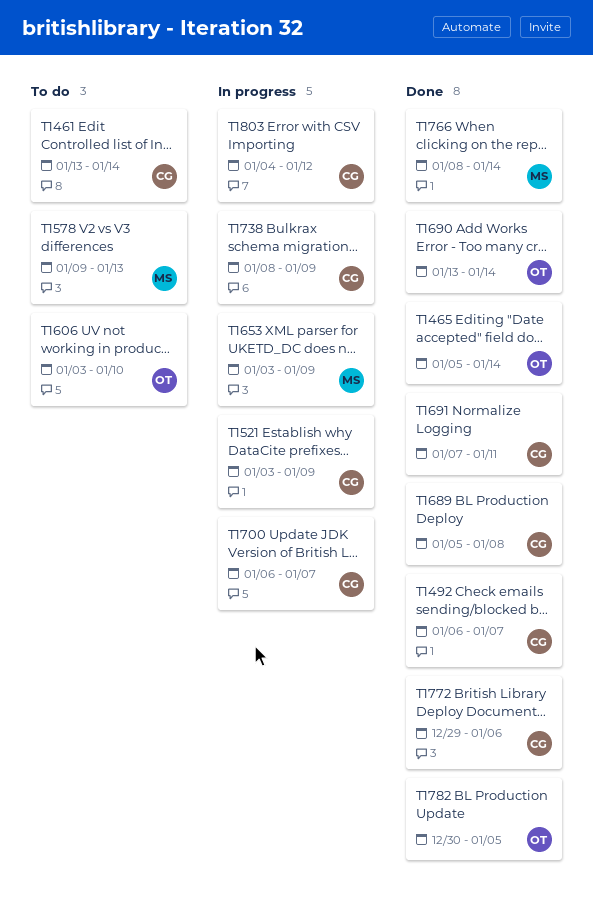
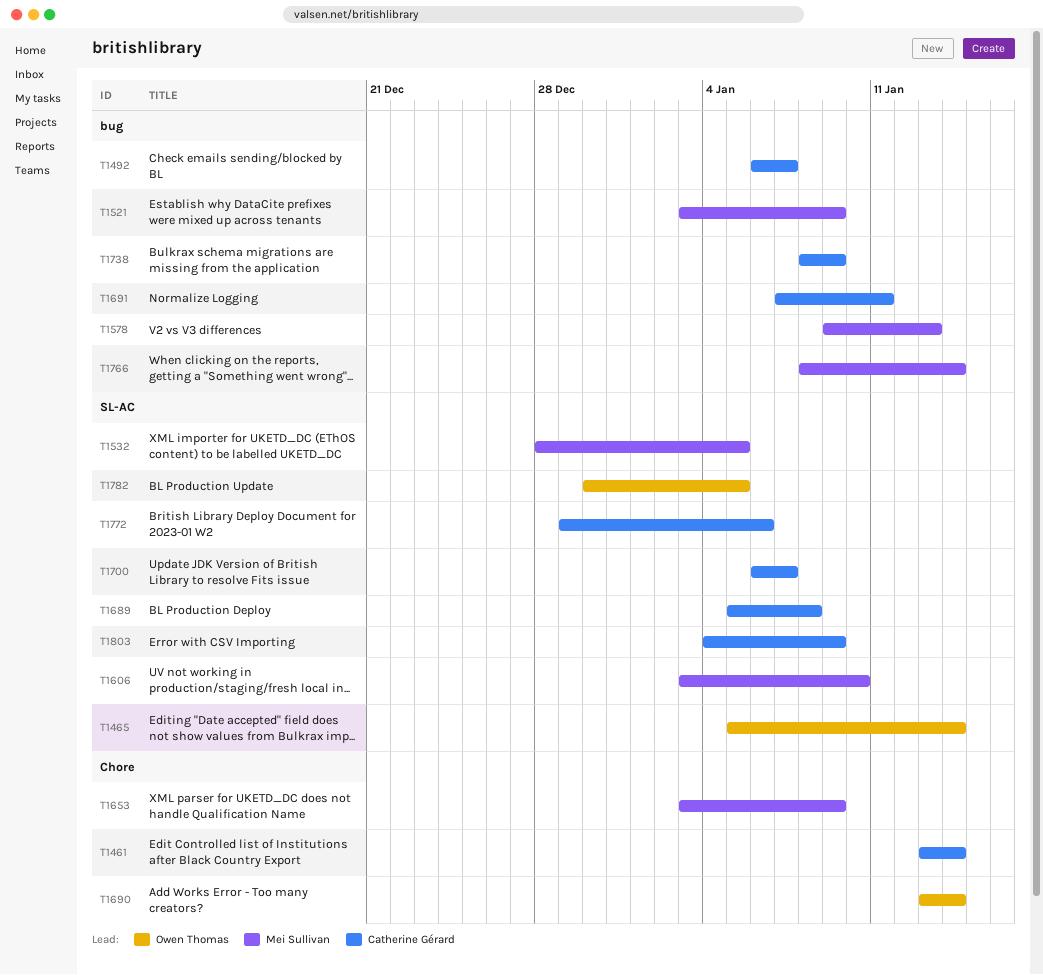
T1521, owner: Catherine Gérard -> Mei Sullivan
T1532: none -> present
T1606, owner: Owen Thomas -> Mei Sullivan
T1803, due: Jan 12 -> Jan 9

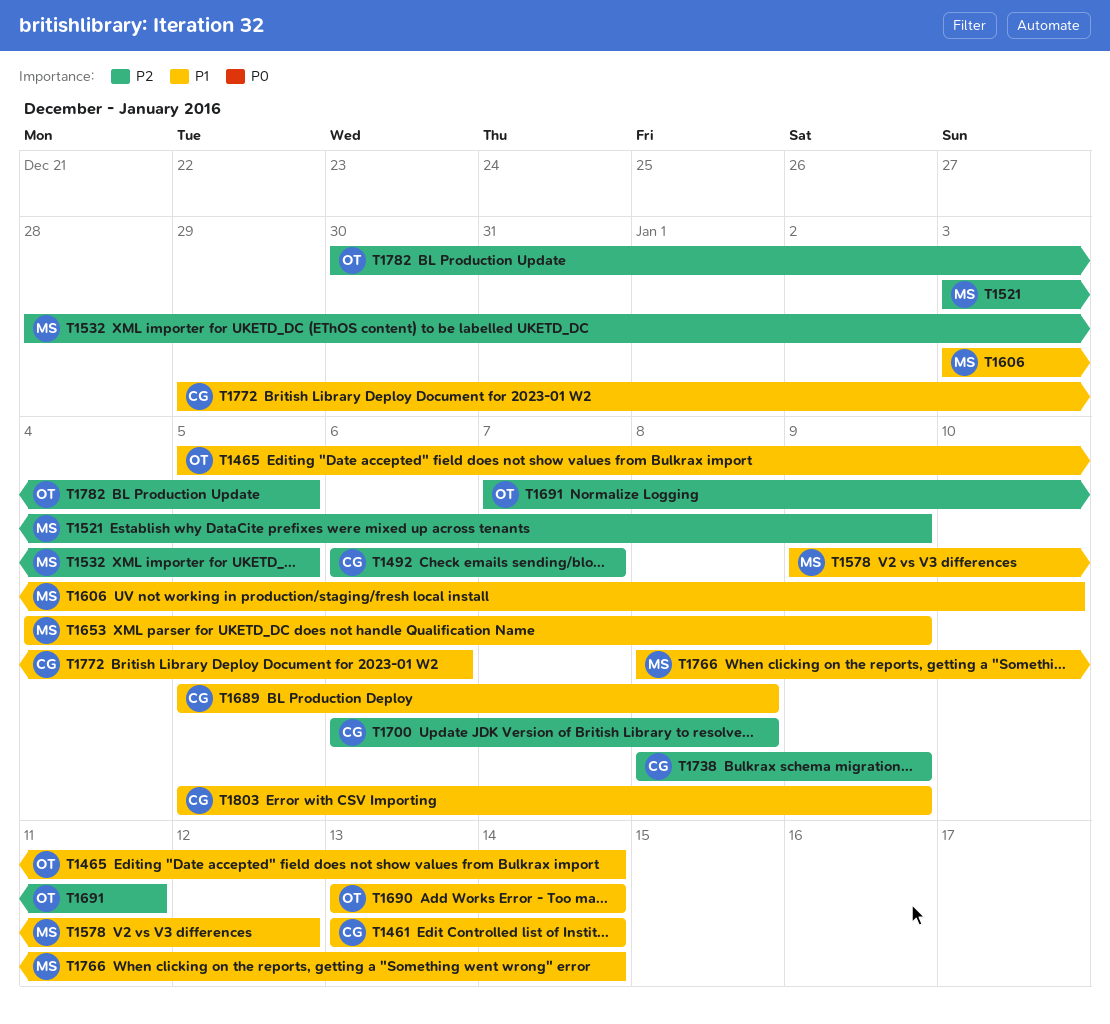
T1578, due: Jan 13 -> Jan 12
T1653, start: Jan 3 -> Jan 4
T1691, owner: Catherine Gérard -> Owen Thomas
T1700, due: Jan 7 -> Jan 8
T1803, start: Jan 4 -> Jan 5

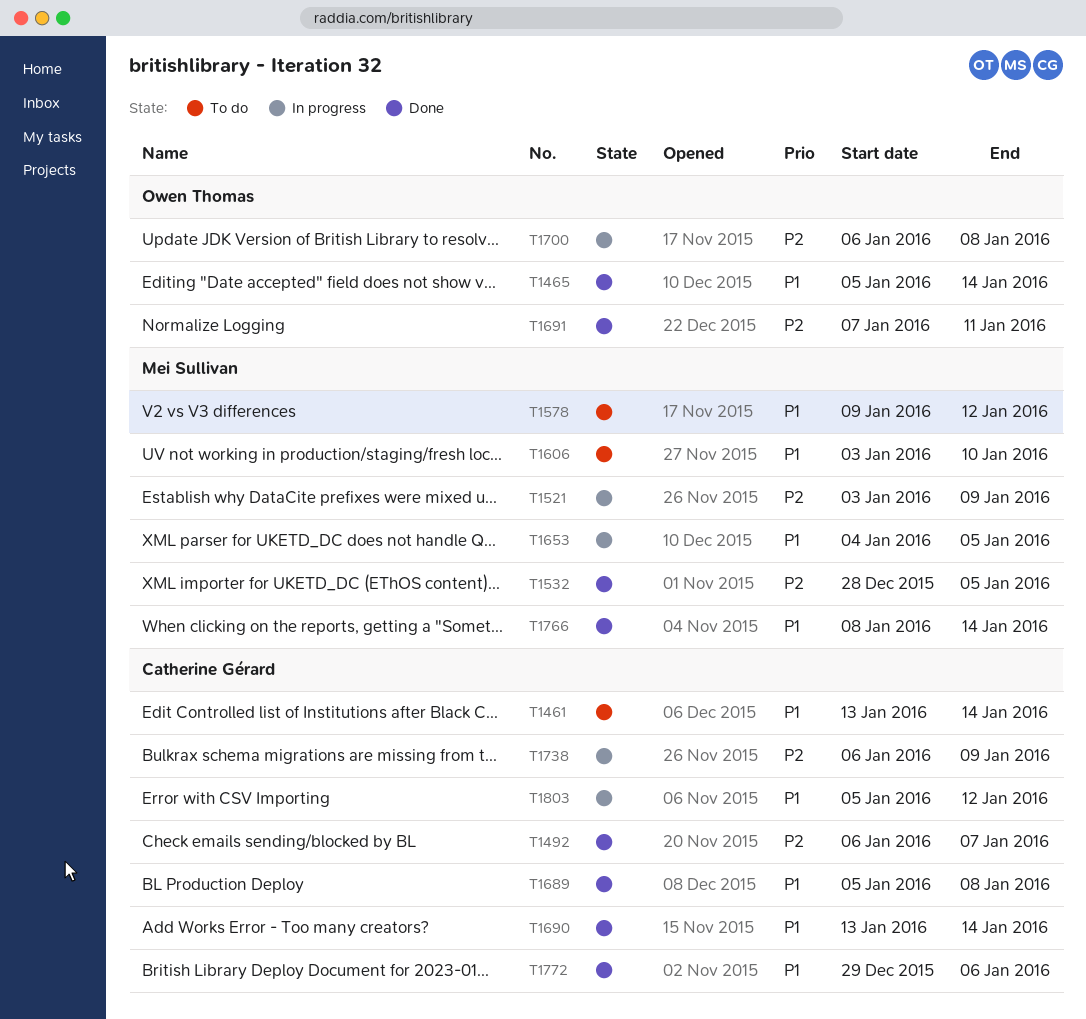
T1653, due: Jan 9 -> Jan 5
T1690, owner: Owen Thomas -> Catherine Gérard
T1700, owner: Catherine Gérard -> Owen Thomas
T1738, start: Jan 8 -> Jan 6
T1782: present -> none
T1803, due: Jan 9 -> Jan 12

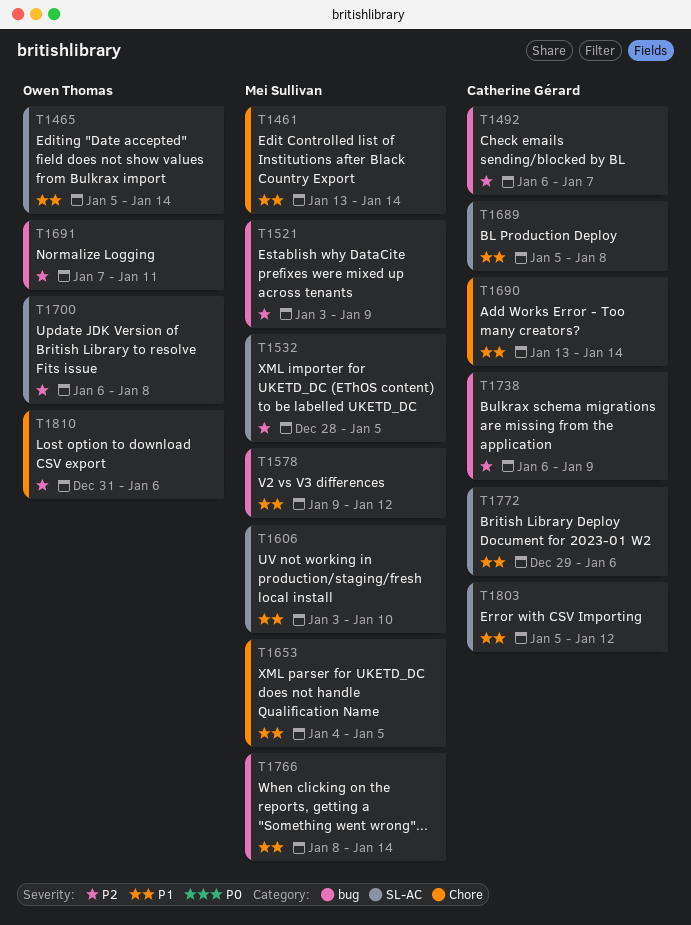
T1461, owner: Catherine Gérard -> Mei Sullivan
T1810: none -> present

